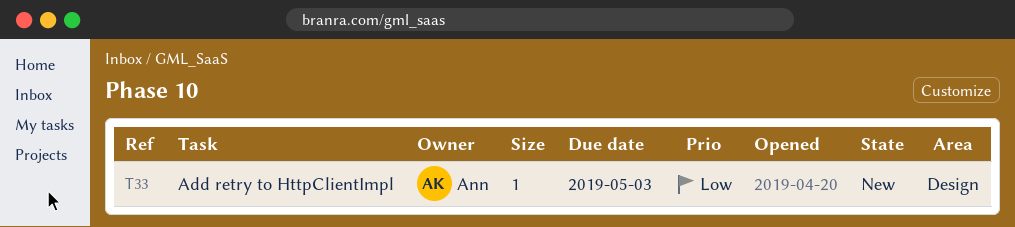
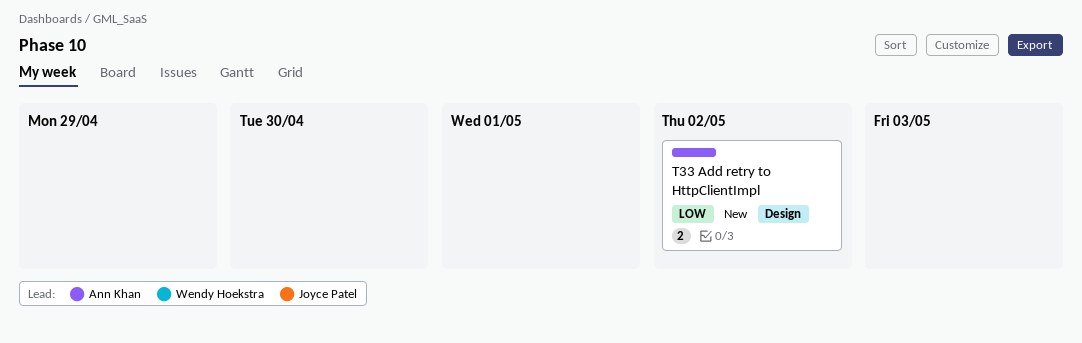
T33, estimate: 1 -> 2
T33, due: May 3 -> May 2

